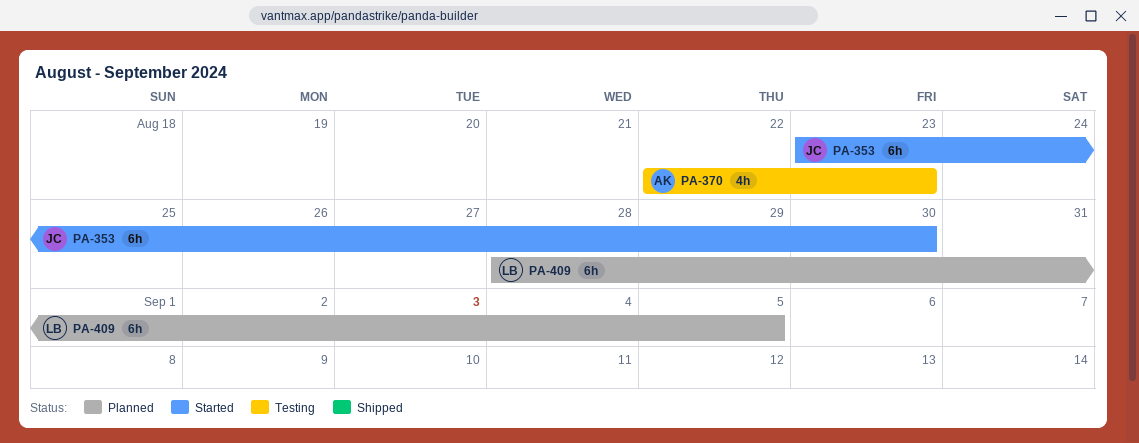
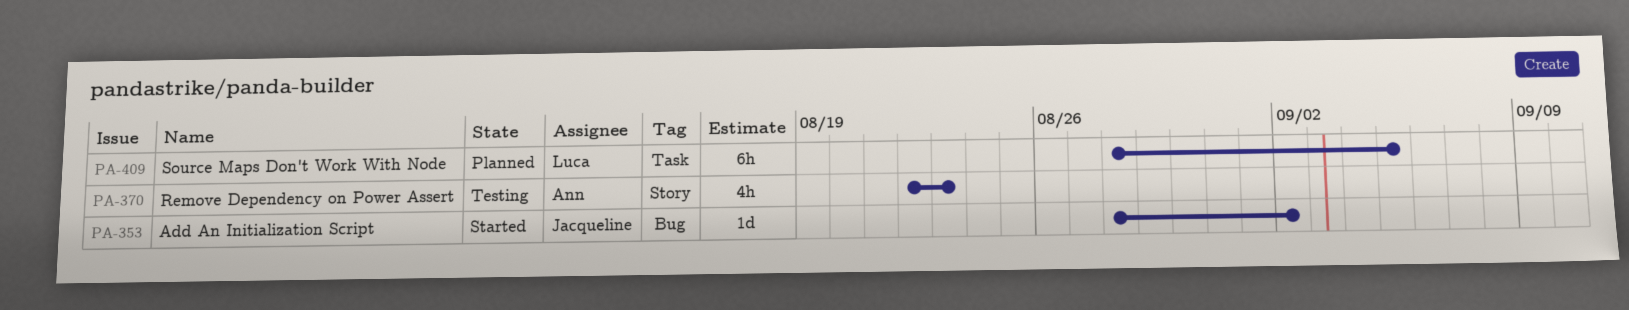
PA-353, estimate: 6h -> 1d
PA-353, start: Aug 23 -> Aug 28
PA-353, due: Aug 30 -> Sep 2

